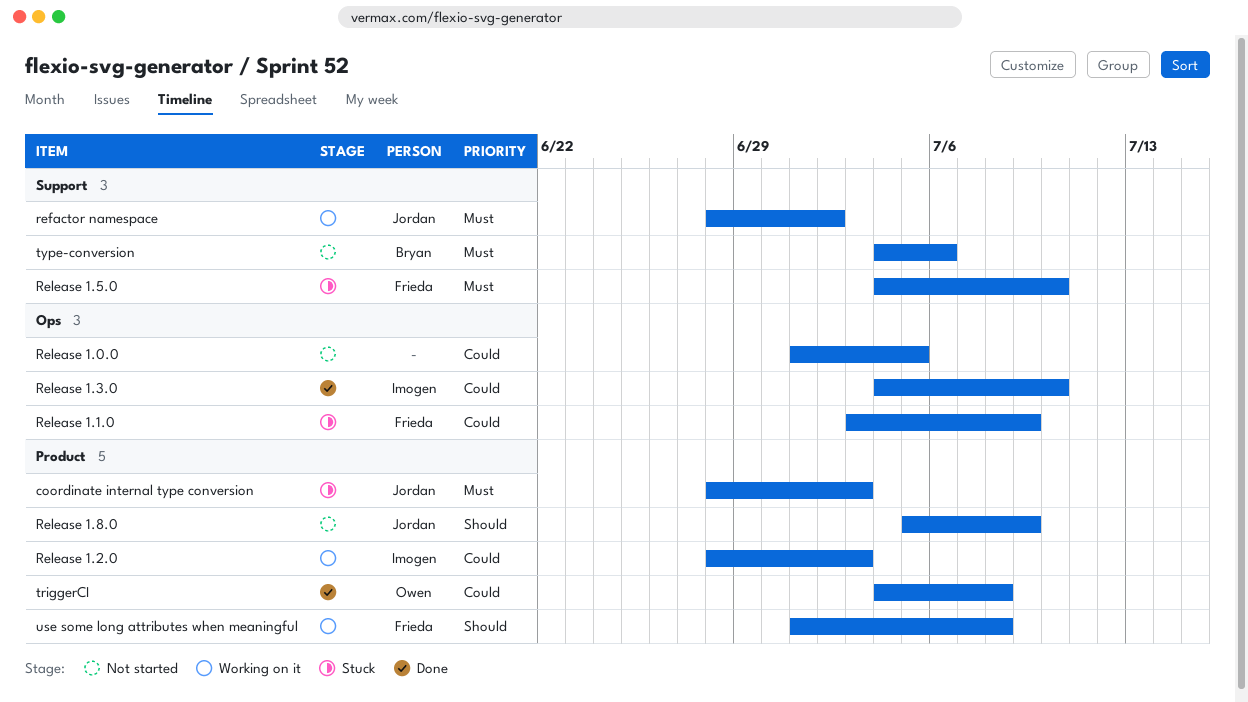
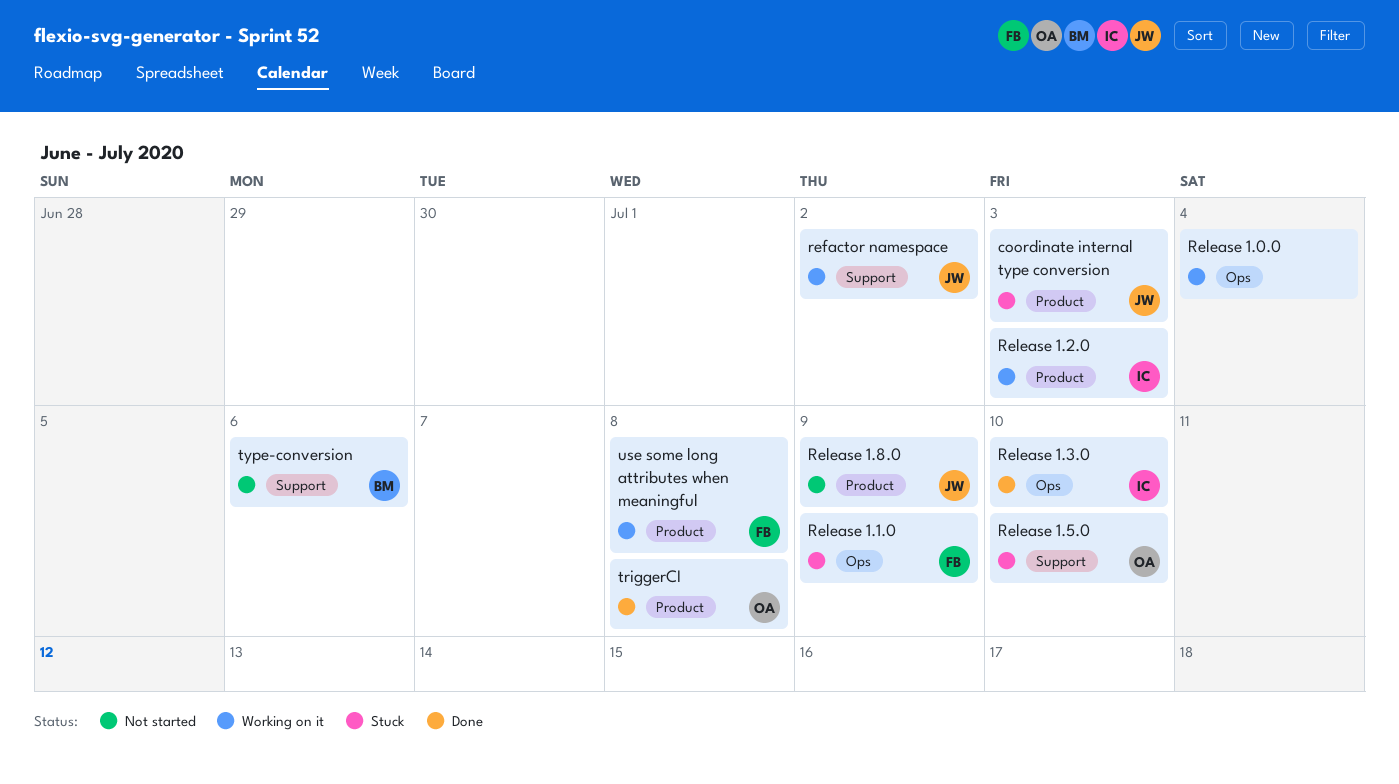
Release 1.0.0, status: Not started -> Working on it
Release 1.0.0, due: Jul 5 -> Jul 4
Release 1.5.0, owner: Frieda -> Owen

